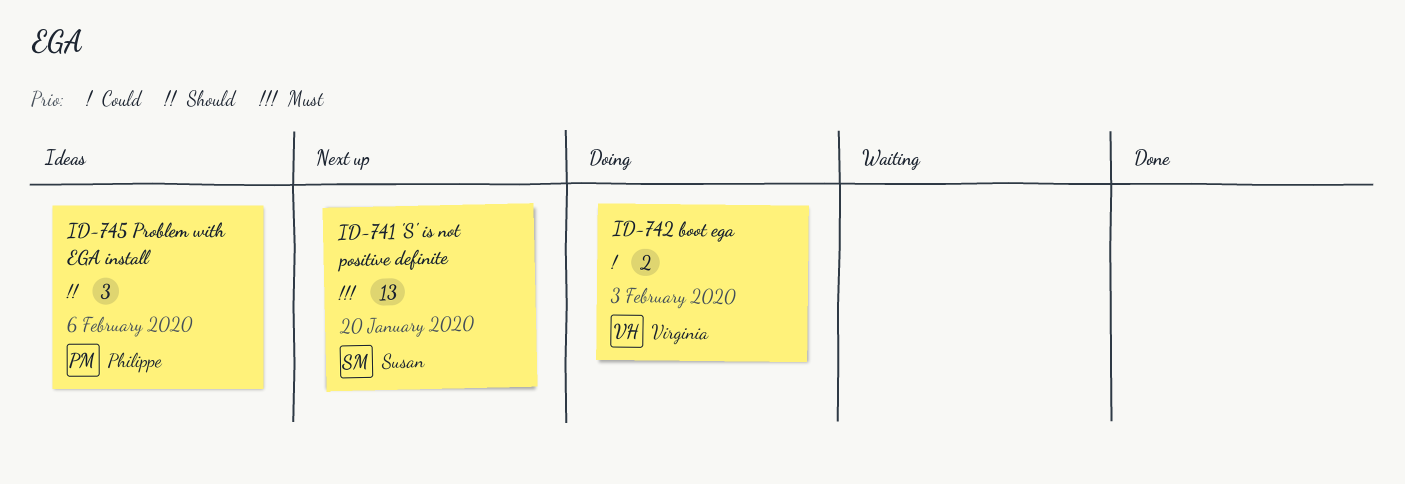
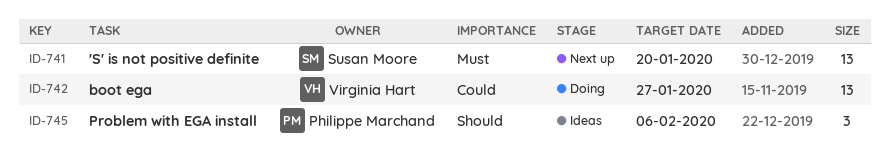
ID-742, estimate: 2 -> 13
ID-742, due: Feb 3 -> Jan 27

